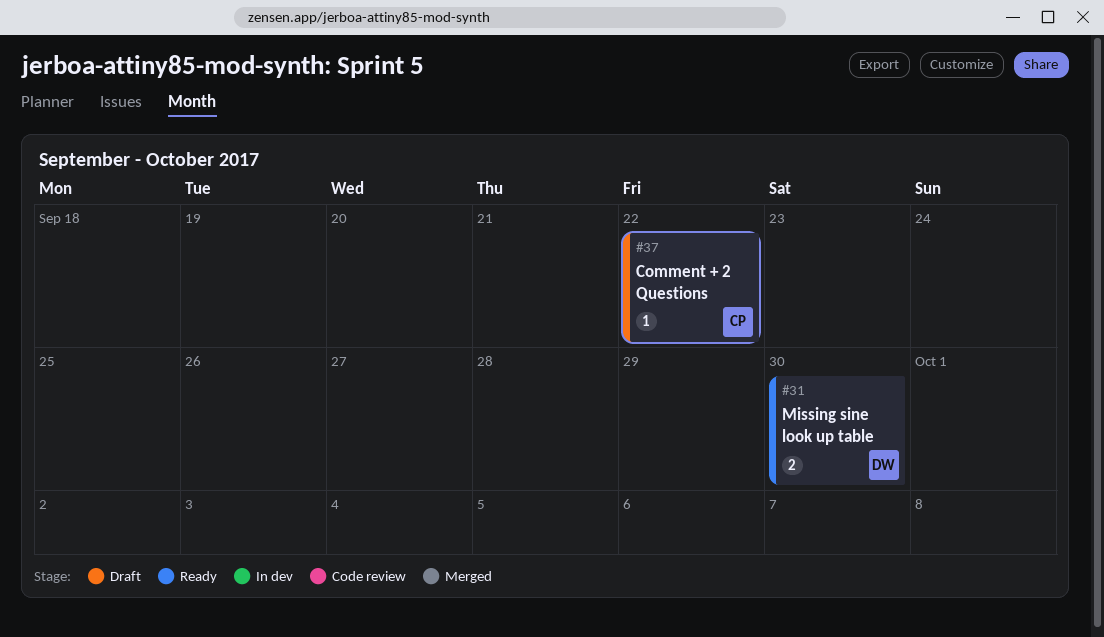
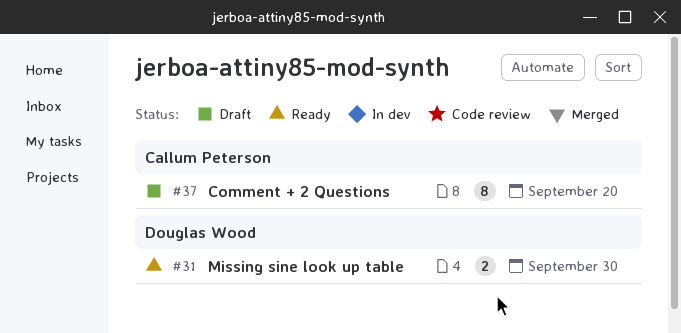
#37, estimate: 1 -> 8
#37, due: Sep 22 -> Sep 20

